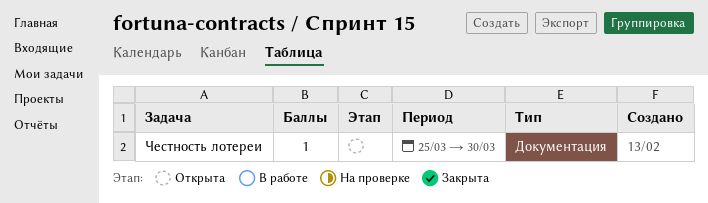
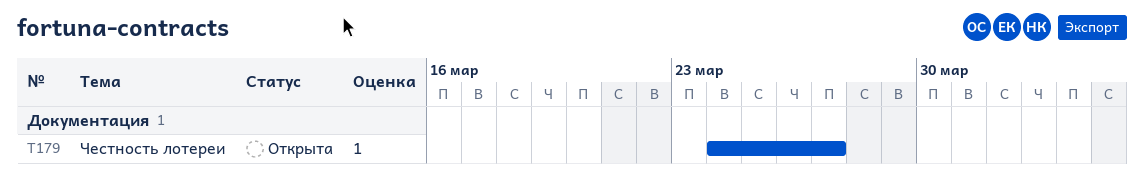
Честность лотереи, start: Mar 25 -> Mar 24
Честность лотереи, due: Mar 30 -> Mar 27

